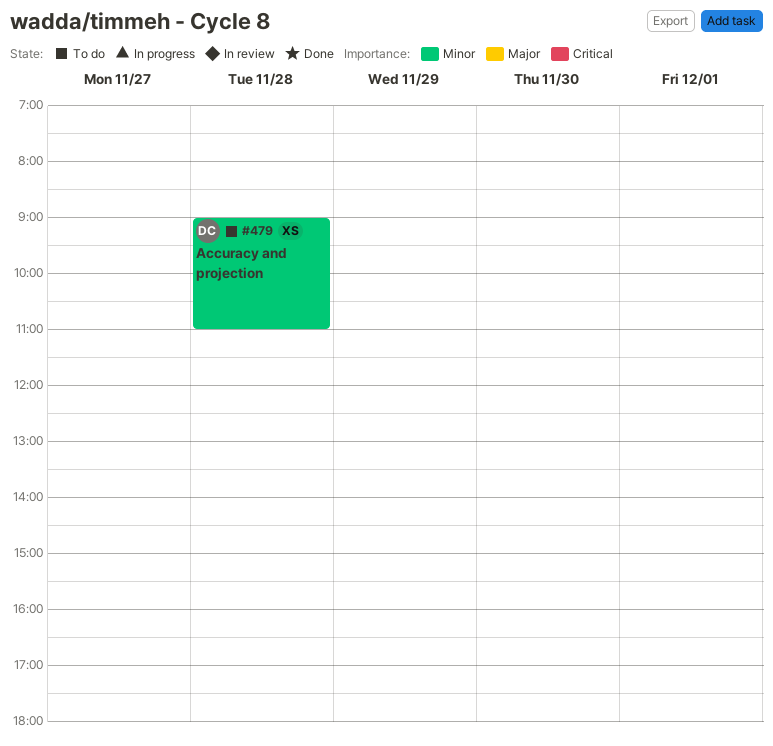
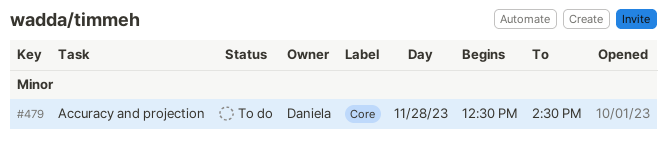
#479, begins: 09:00 -> 12:30
#479, ends: 11:00 -> 14:30

